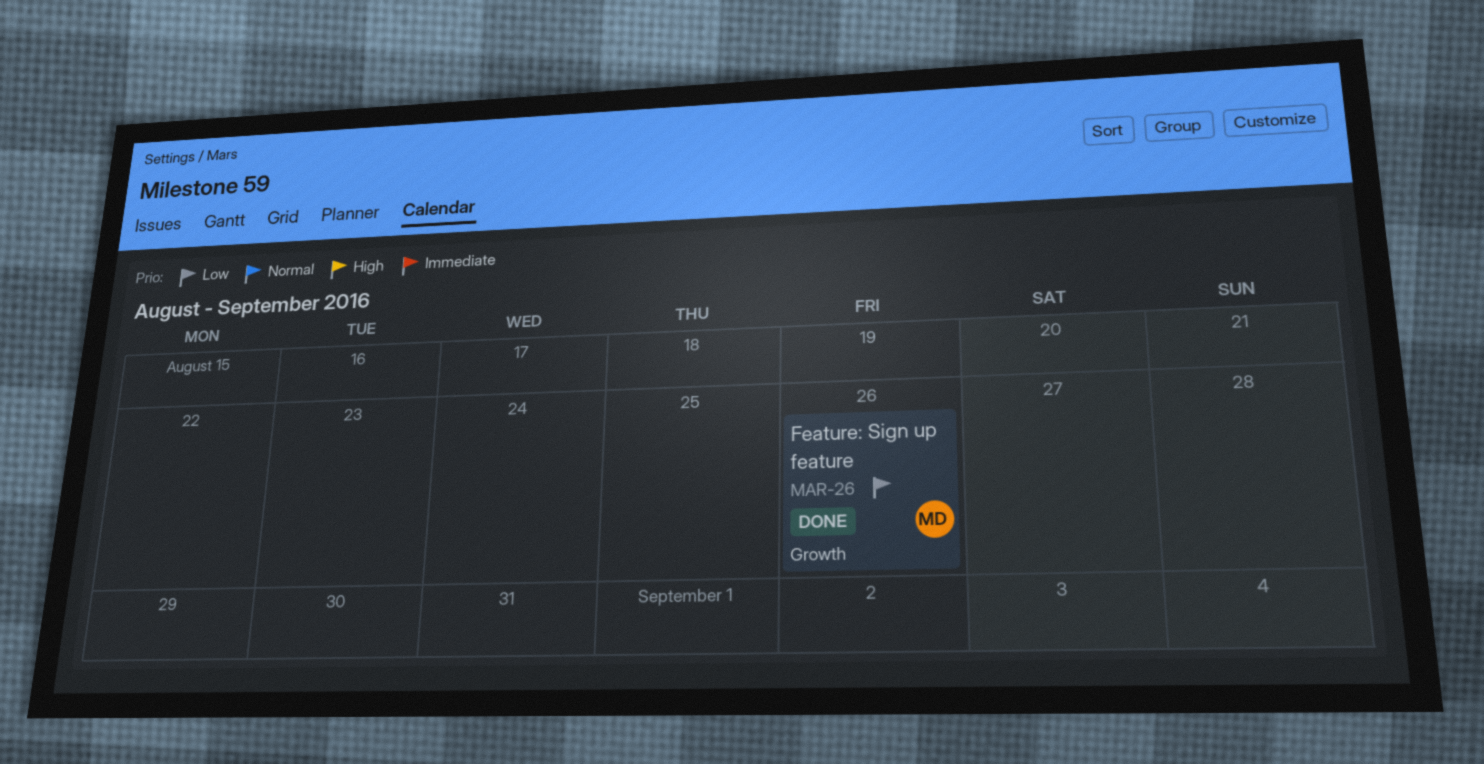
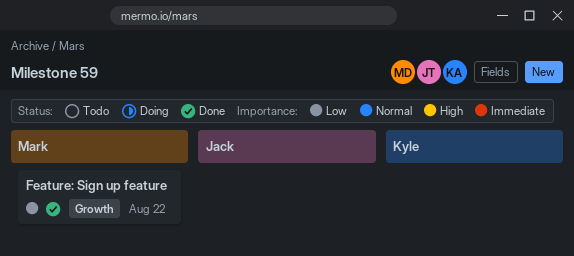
Feature: Sign up feature, due: Aug 26 -> Aug 22

